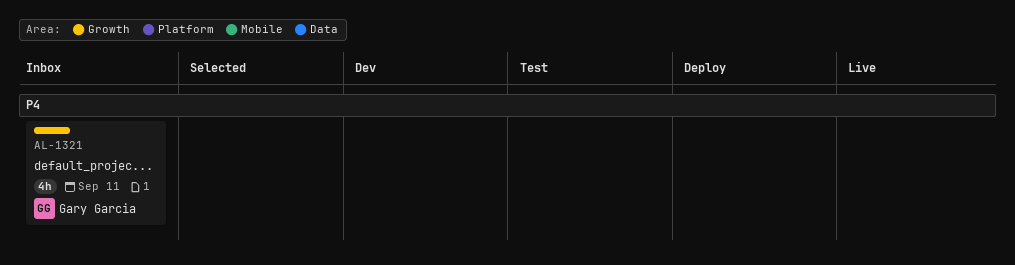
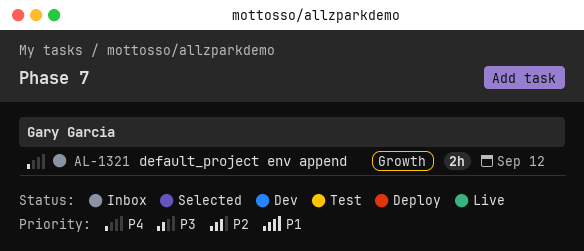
AL-1321, estimate: 4h -> 2h
AL-1321, due: Sep 11 -> Sep 12

